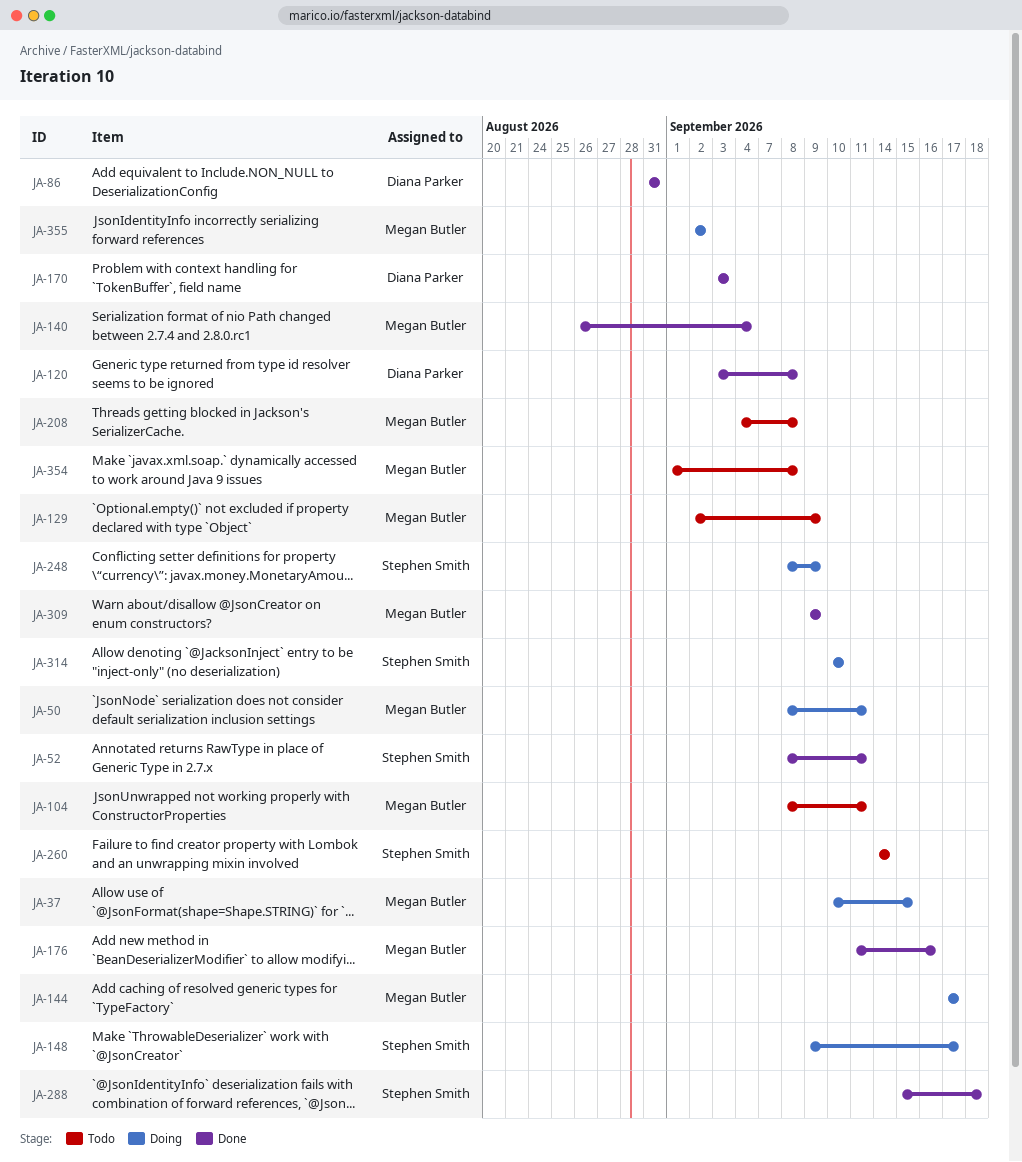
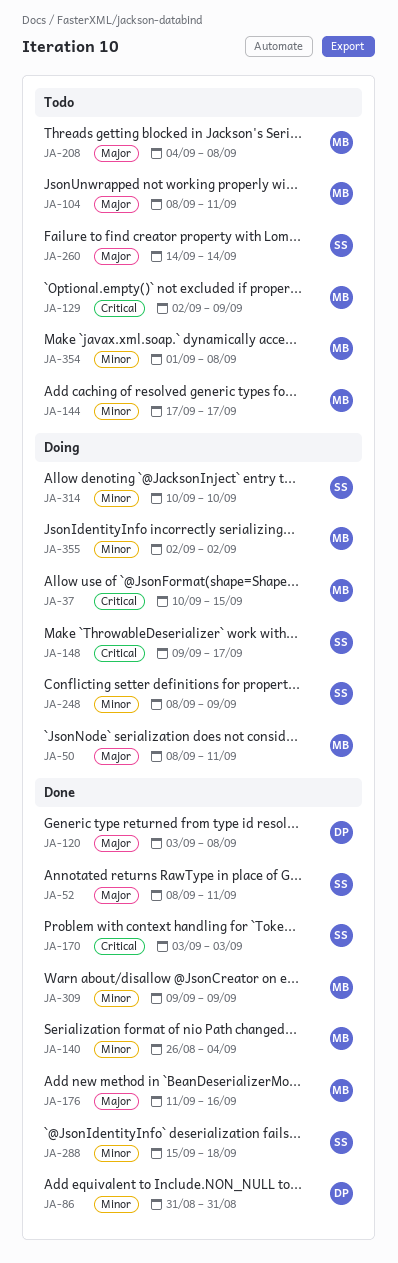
JA-144, status: Doing -> Todo
JA-170, owner: Diana Parker -> Stephen Smith

